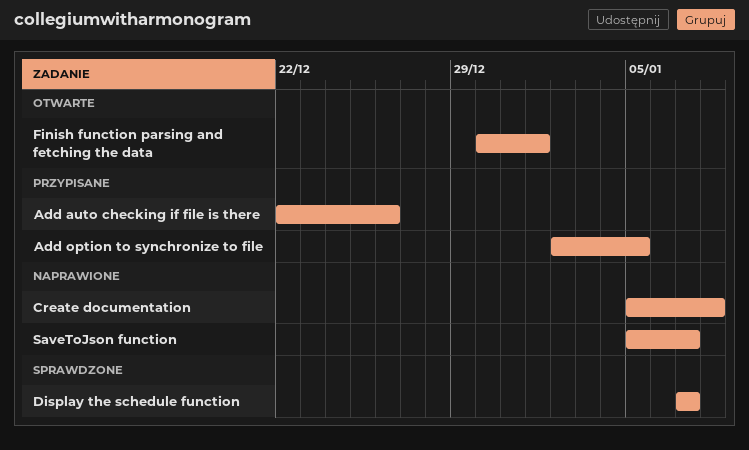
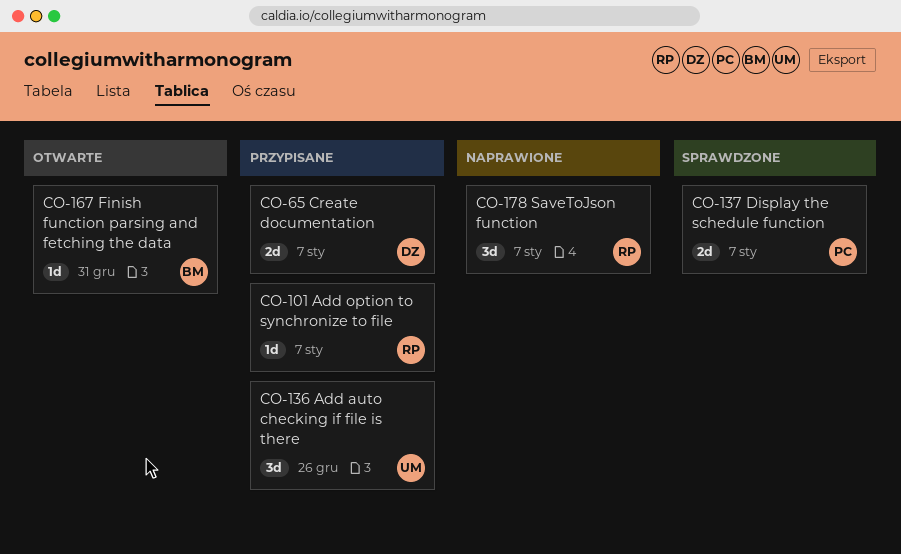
Add option to synchronize to file, due: Jan 5 -> Jan 7
Create documentation, status: Naprawione -> Przypisane
Create documentation, due: Jan 8 -> Jan 7
Finish function parsing and fetching the data, due: Jan 1 -> Dec 31

